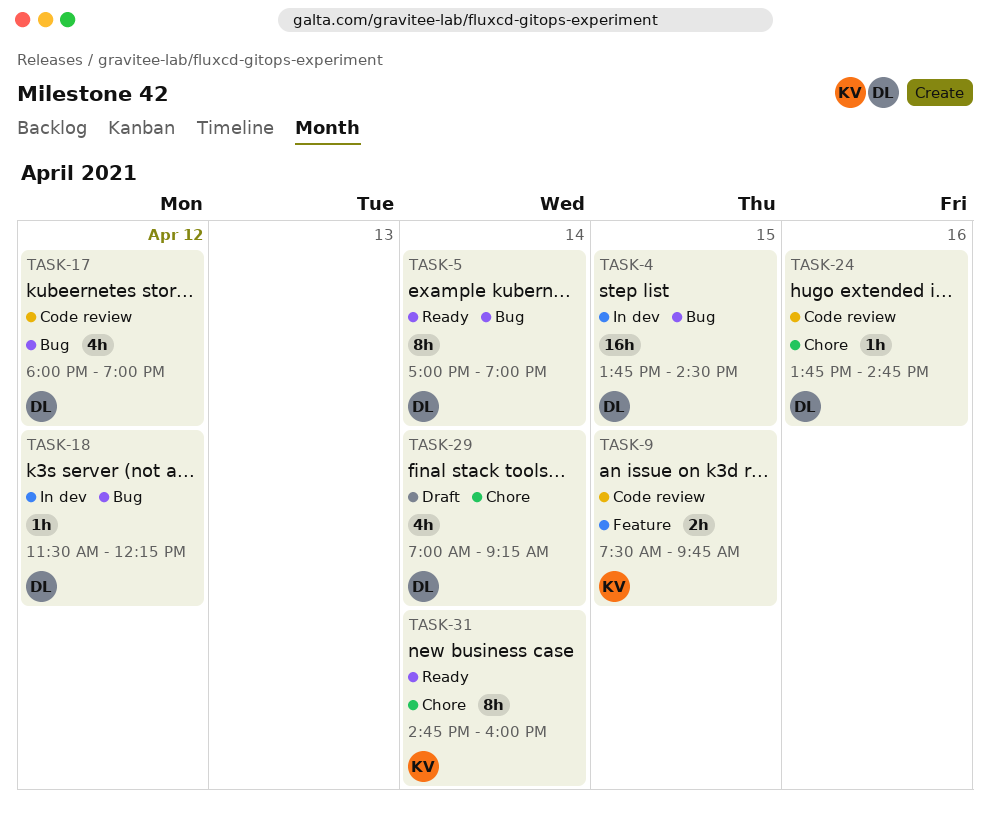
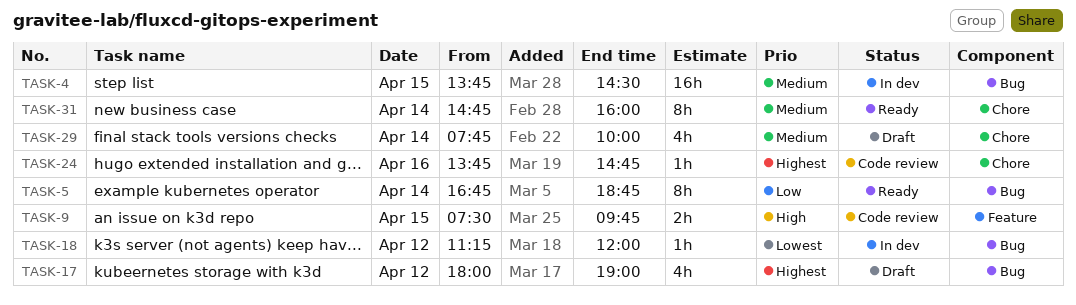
TASK-5, begins: 17:00 -> 16:45
TASK-5, ends: 19:00 -> 18:45
TASK-17, status: Code review -> Draft
TASK-18, begins: 11:30 -> 11:15
TASK-18, ends: 12:15 -> 12:00
TASK-29, begins: 07:00 -> 07:45
TASK-29, ends: 09:15 -> 10:00

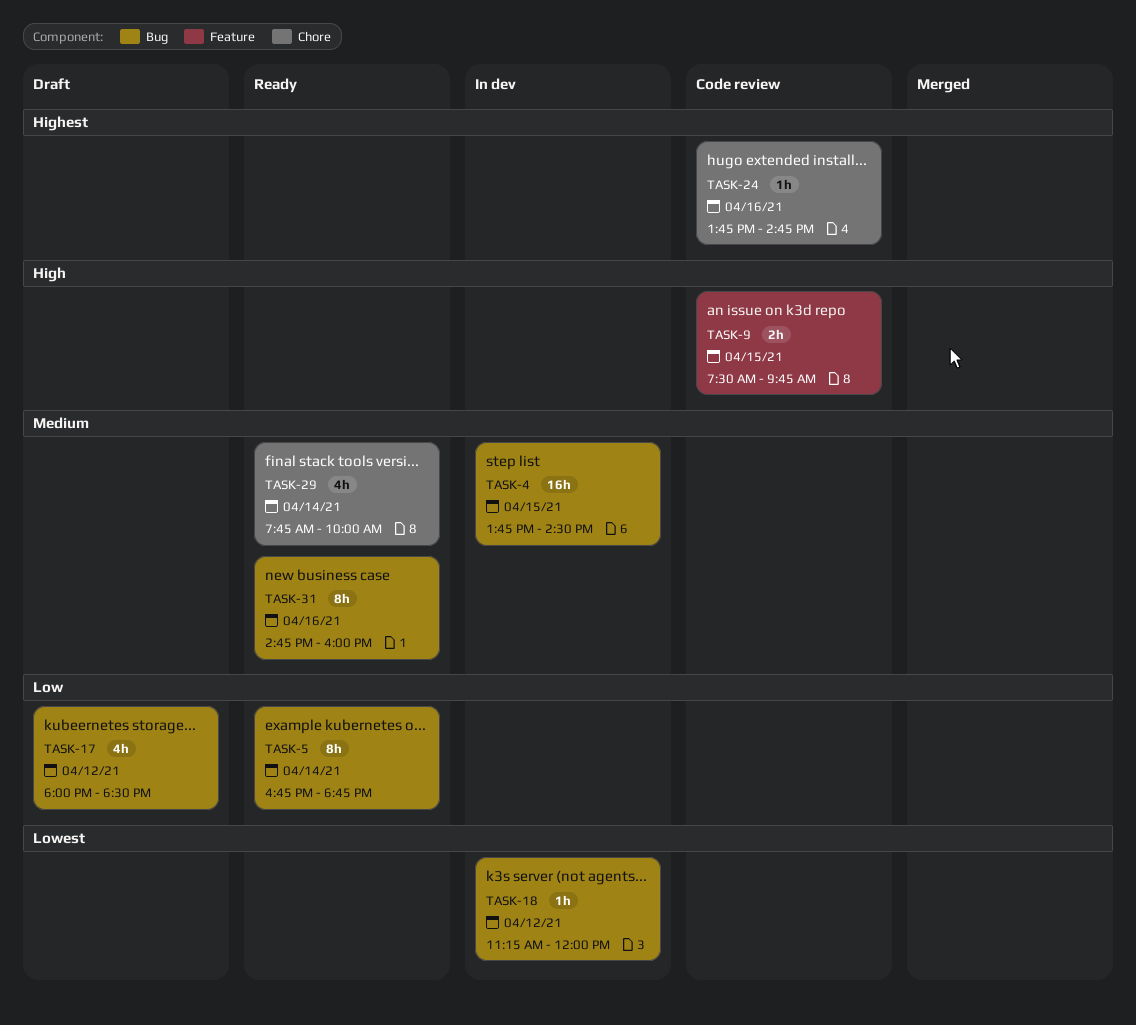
TASK-17, priority: Highest -> Low
TASK-17, ends: 19:00 -> 18:30
TASK-29, status: Draft -> Ready
TASK-31, label: Chore -> Bug
TASK-31, day: Apr 14 -> Apr 16

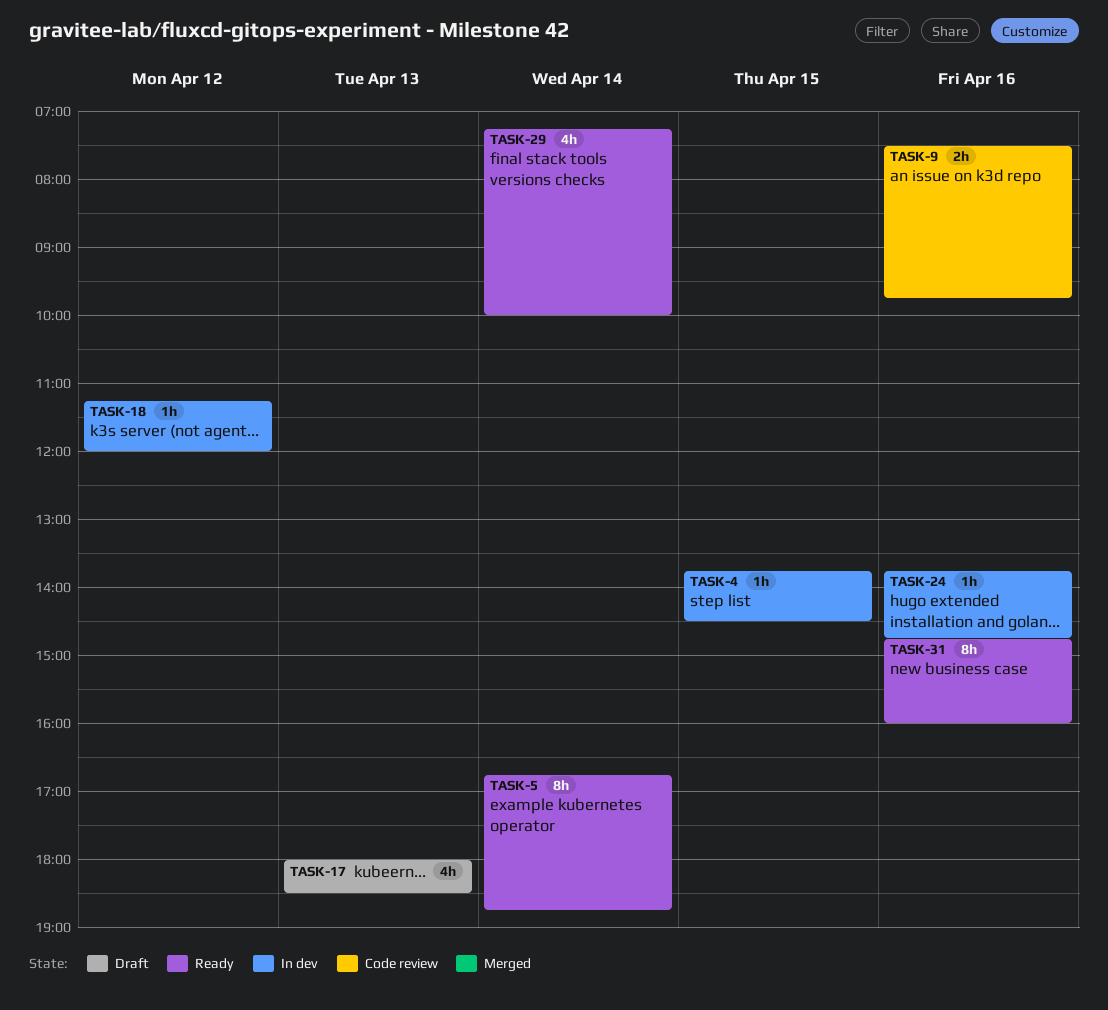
TASK-4, estimate: 16h -> 1h
TASK-9, day: Apr 15 -> Apr 16
TASK-17, day: Apr 12 -> Apr 13
TASK-24, status: Code review -> In dev
TASK-29, begins: 07:45 -> 07:15

